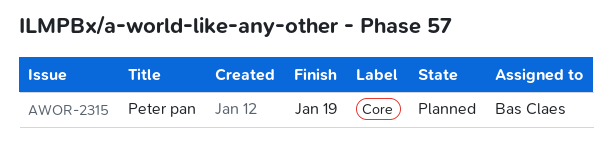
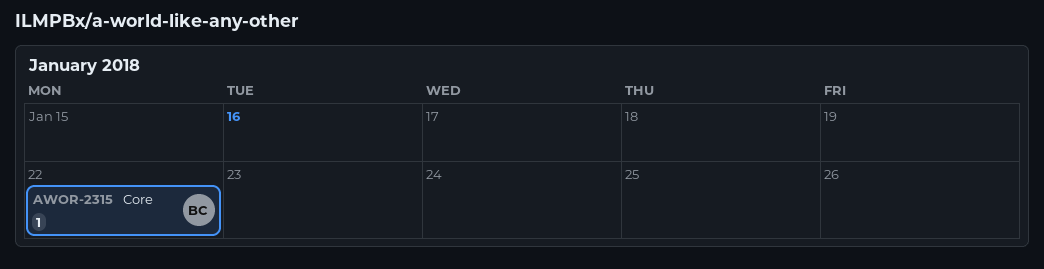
AWOR-2315, due: Jan 19 -> Jan 22

